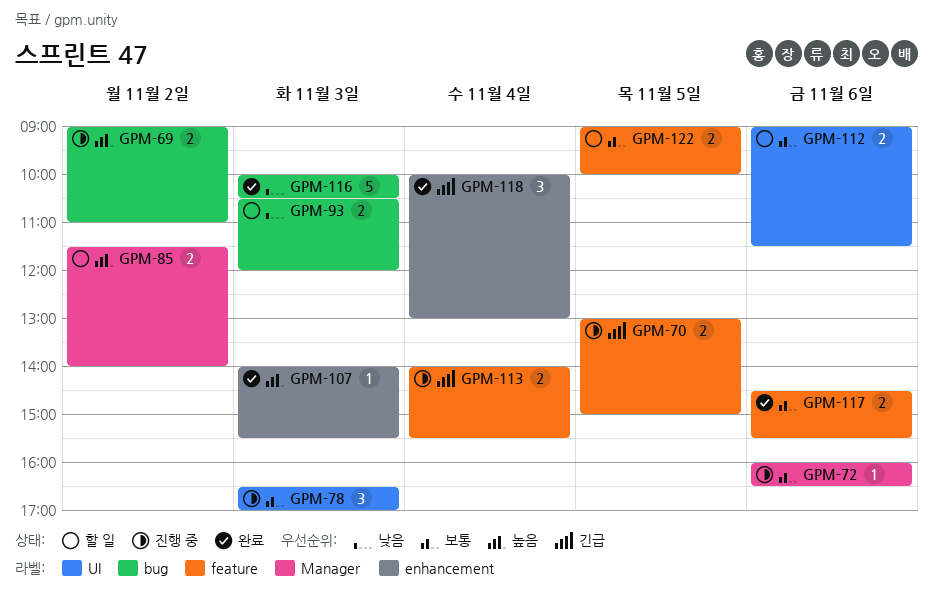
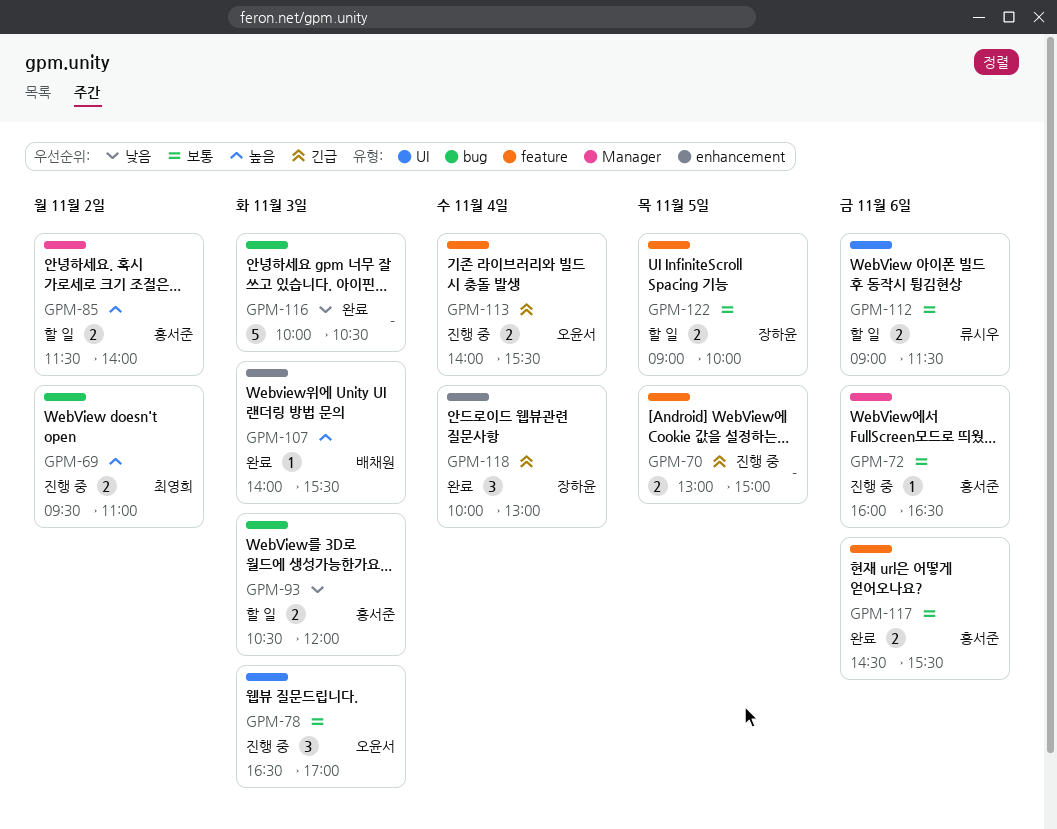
GPM-69, begins: 09:00 -> 09:30

